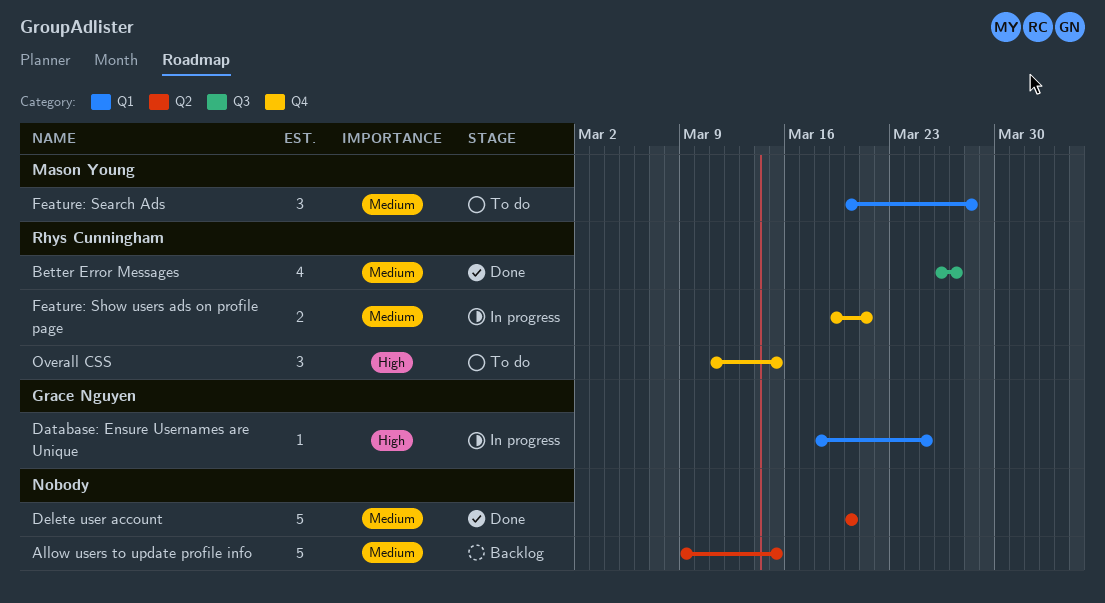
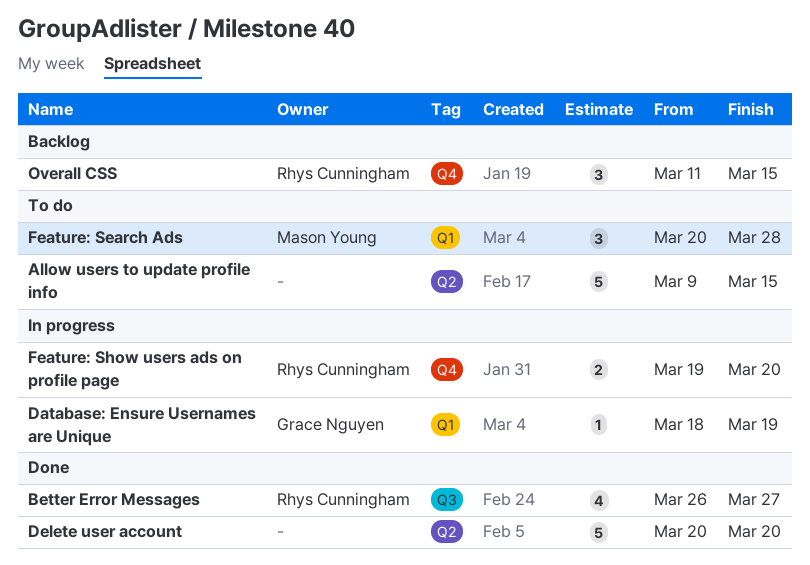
Allow users to update profile info, status: Backlog -> To do
Database: Ensure Usernames are Unique, due: Mar 25 -> Mar 19
Feature: Show users ads on profile page, due: Mar 21 -> Mar 20
Overall CSS, status: To do -> Backlog

